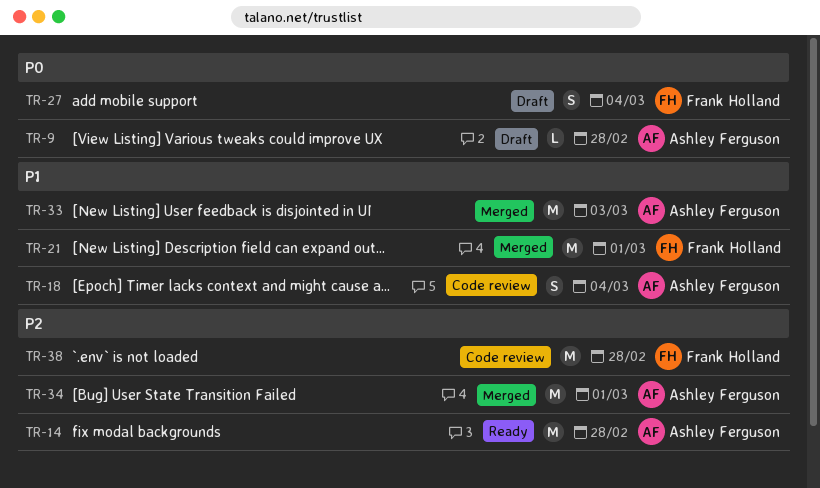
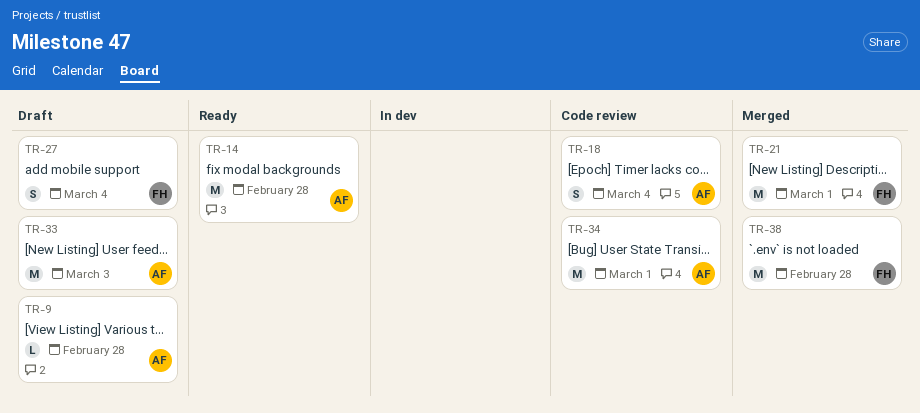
TR-33, status: Merged -> Draft
TR-34, status: Merged -> Code review
TR-38, status: Code review -> Merged

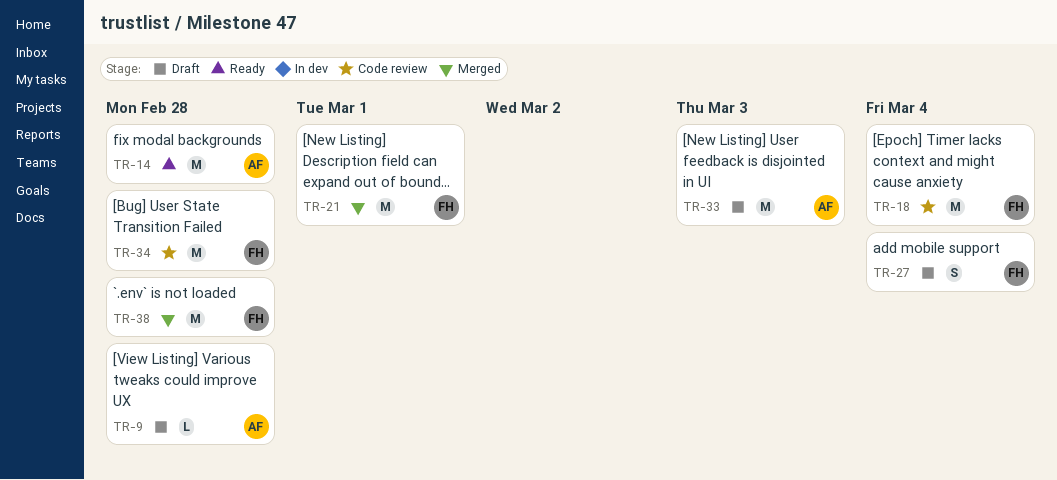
TR-18, owner: AF -> FH
TR-18, estimate: S -> M
TR-34, owner: AF -> FH
TR-34, due: Mar 1 -> Feb 28

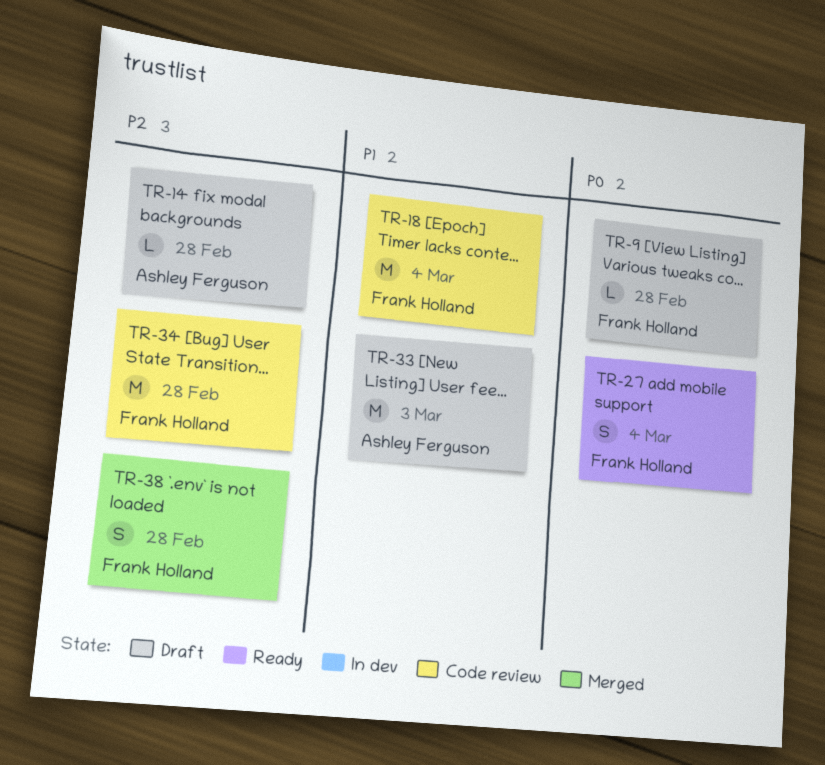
TR-9, owner: Ashley Ferguson -> Frank Holland
TR-14, status: Ready -> Draft
TR-14, estimate: M -> L
TR-21: present -> none
TR-27, status: Draft -> Ready
TR-38, estimate: M -> S

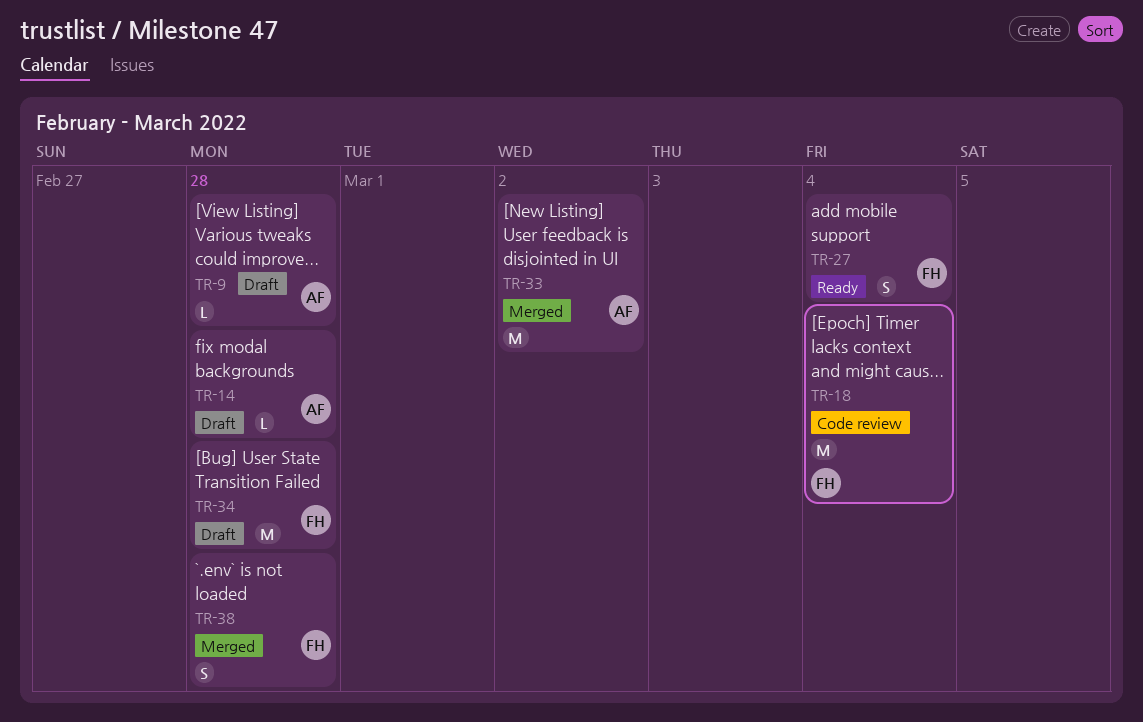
TR-9, owner: Frank Holland -> Ashley Ferguson
TR-33, status: Draft -> Merged
TR-33, due: Mar 3 -> Mar 2
TR-34, status: Code review -> Draft

